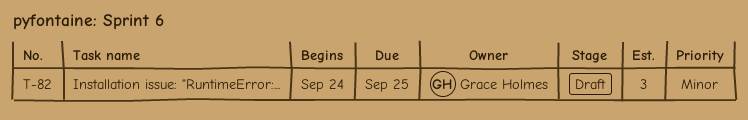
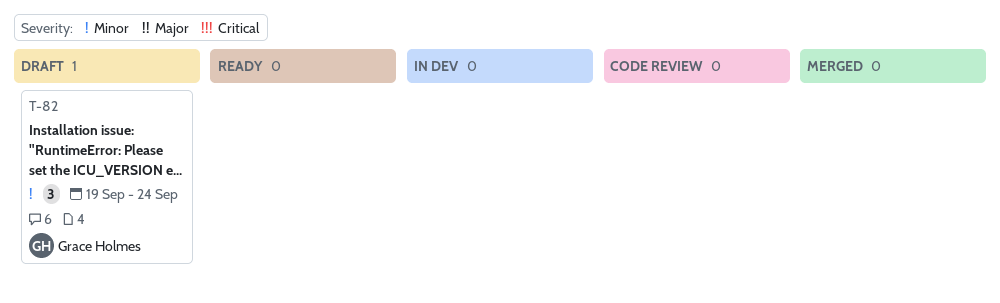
T-82, start: Sep 24 -> Sep 19
T-82, due: Sep 25 -> Sep 24

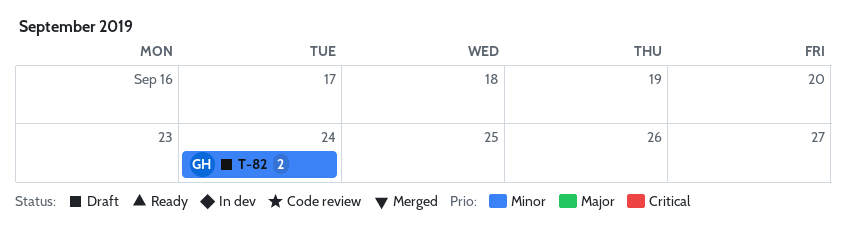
T-82, estimate: 3 -> 2
T-82, start: Sep 19 -> Sep 24

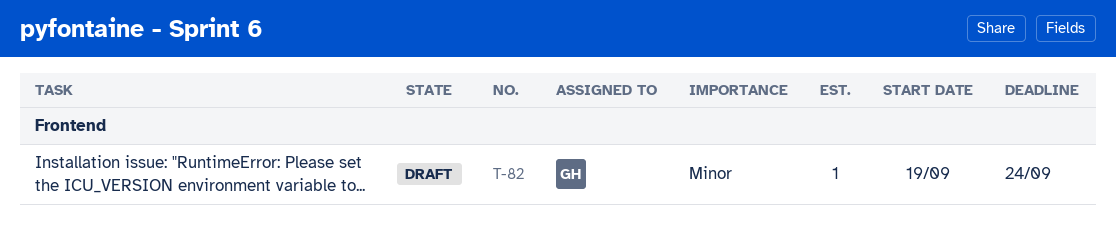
T-82, estimate: 2 -> 1
T-82, start: Sep 24 -> Sep 19

